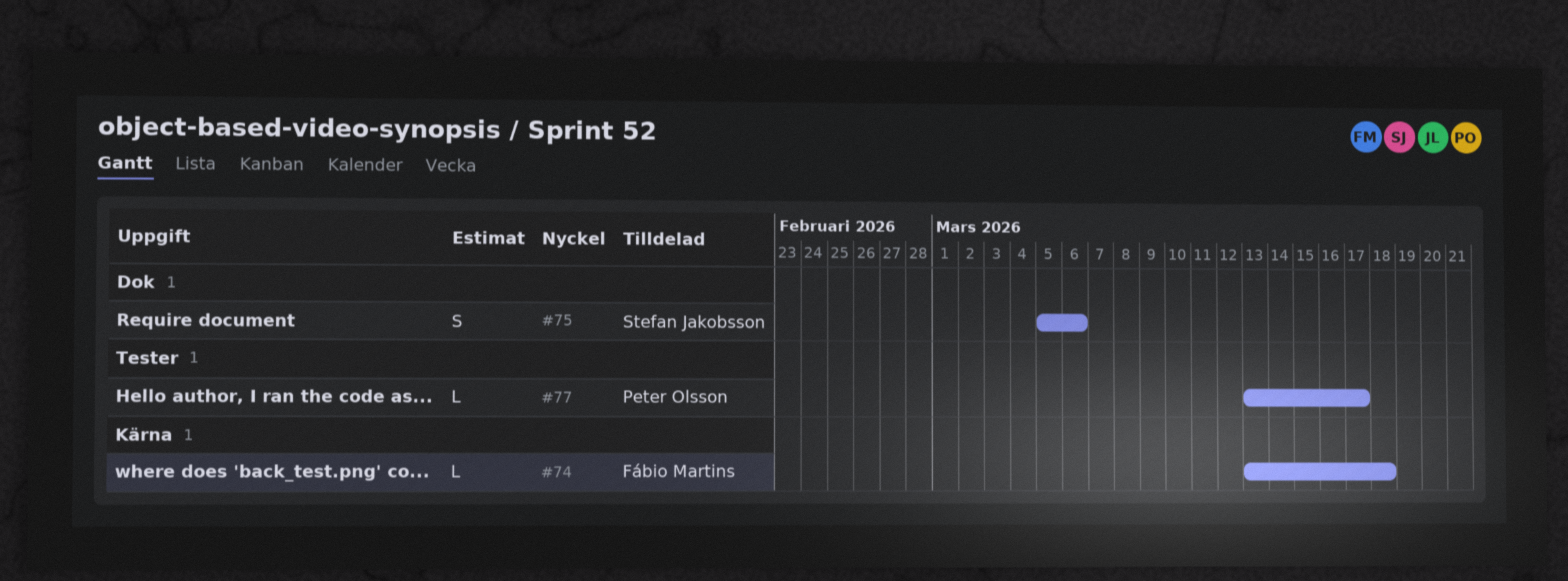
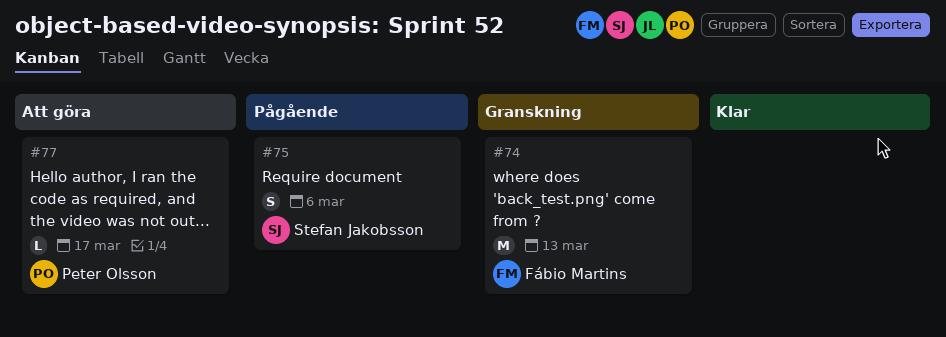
#74, estimate: L -> M
#74, due: Mar 18 -> Mar 13

